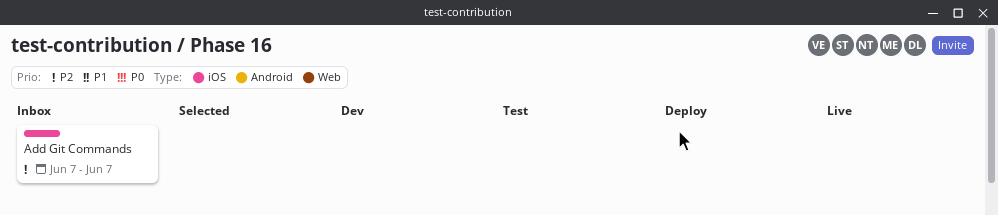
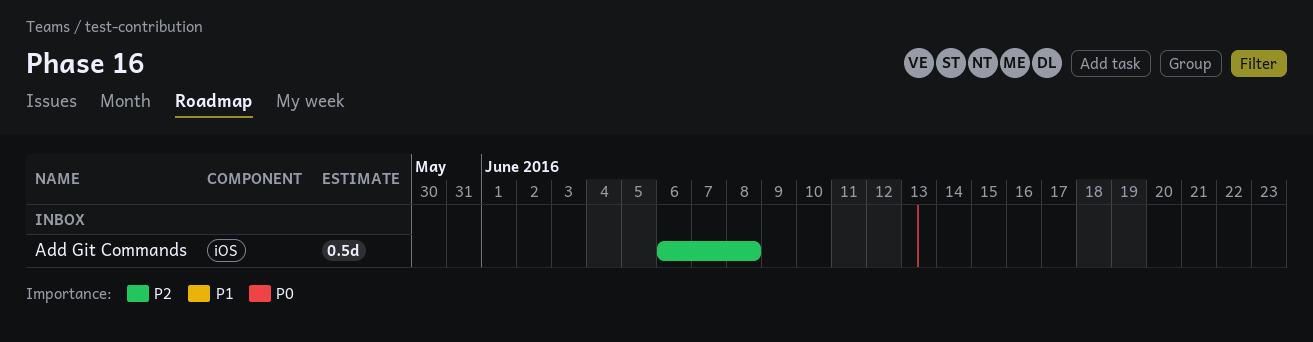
Add Git Commands, start: Jun 7 -> Jun 6
Add Git Commands, due: Jun 7 -> Jun 8

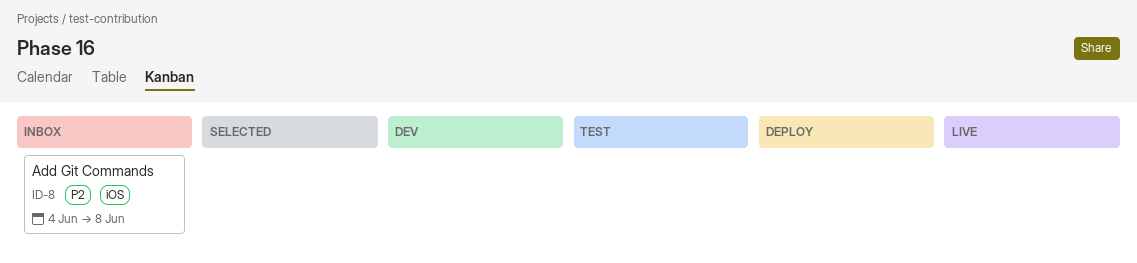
Add Git Commands, start: Jun 6 -> Jun 4

